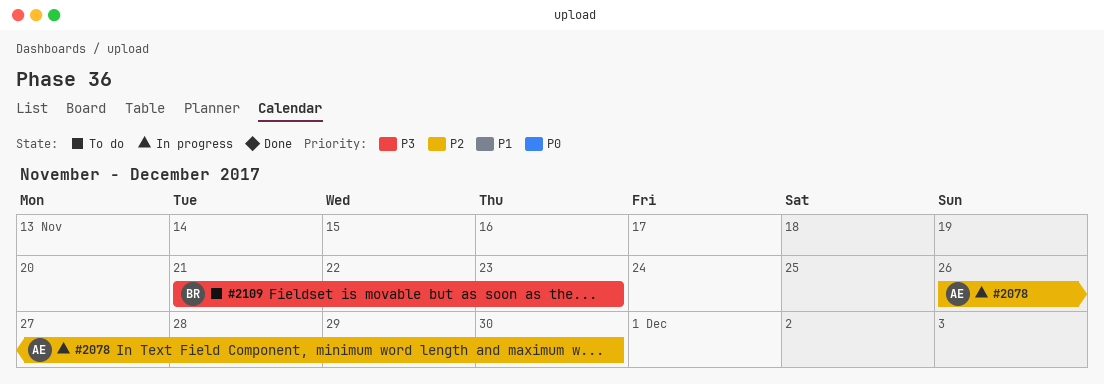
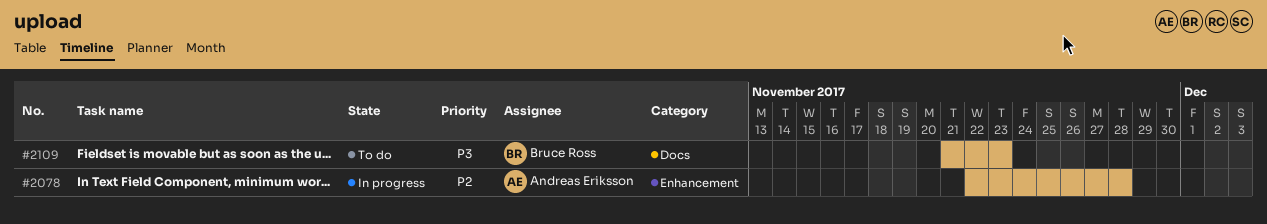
#2078, start: Nov 26 -> Nov 22
#2078, due: Nov 30 -> Nov 28

